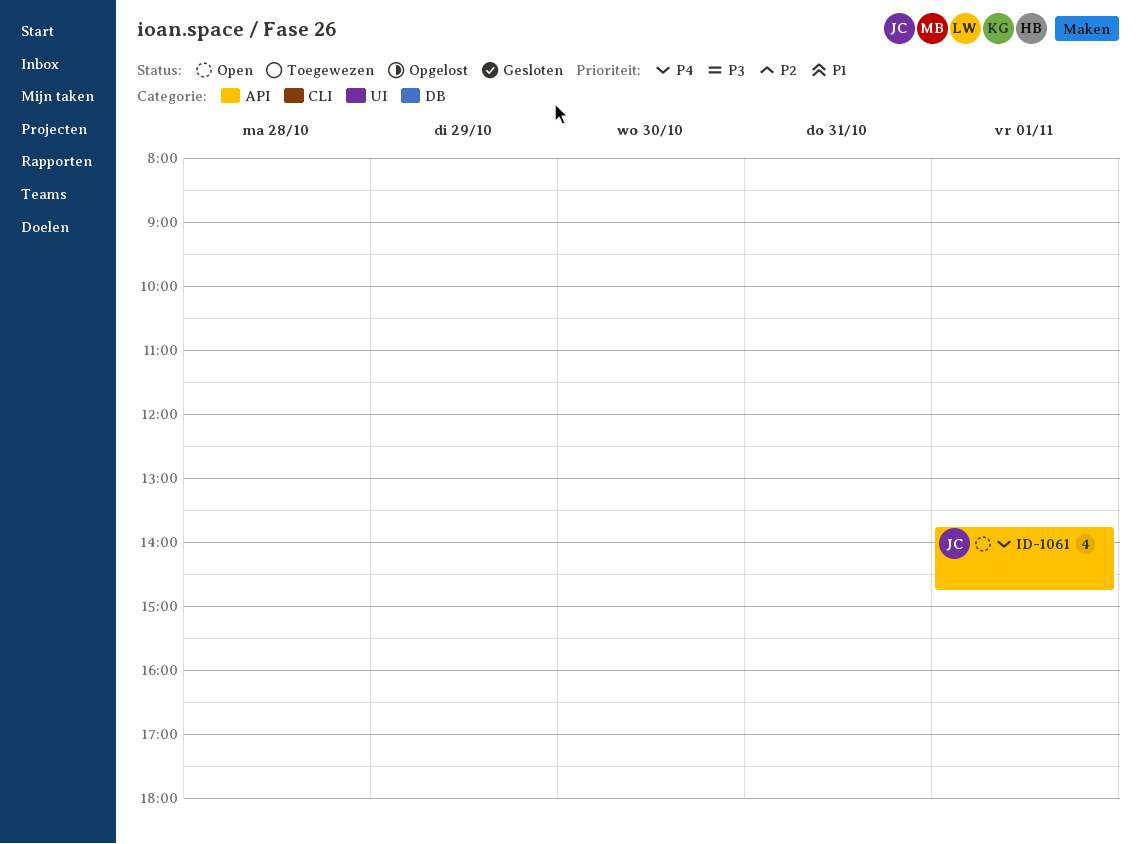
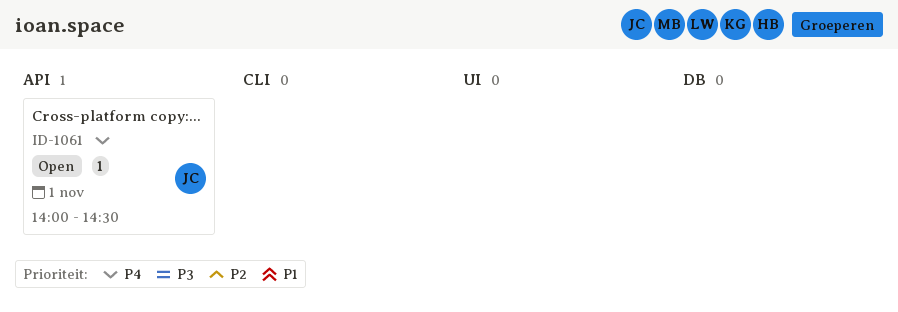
ID-1061, estimate: 4 -> 1
ID-1061, begins: 13:45 -> 14:00
ID-1061, ends: 14:45 -> 14:30

